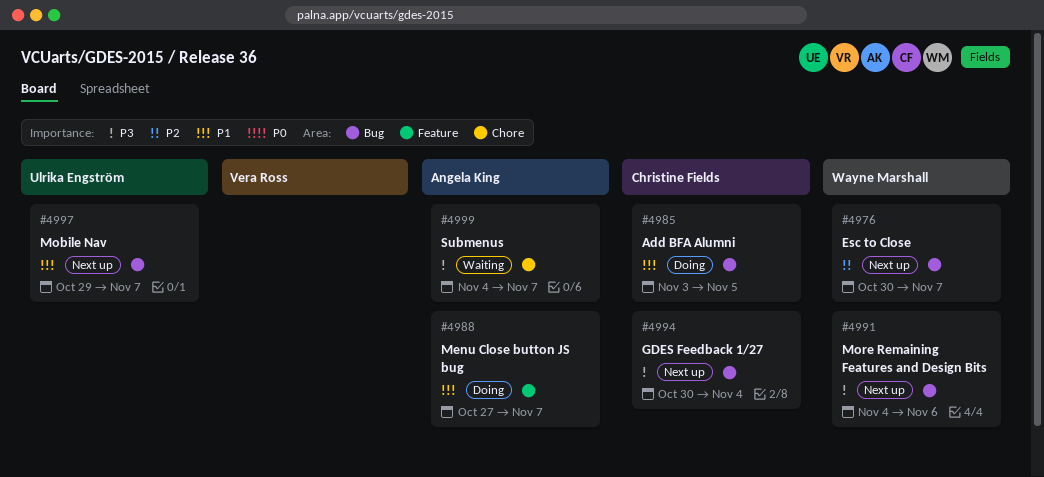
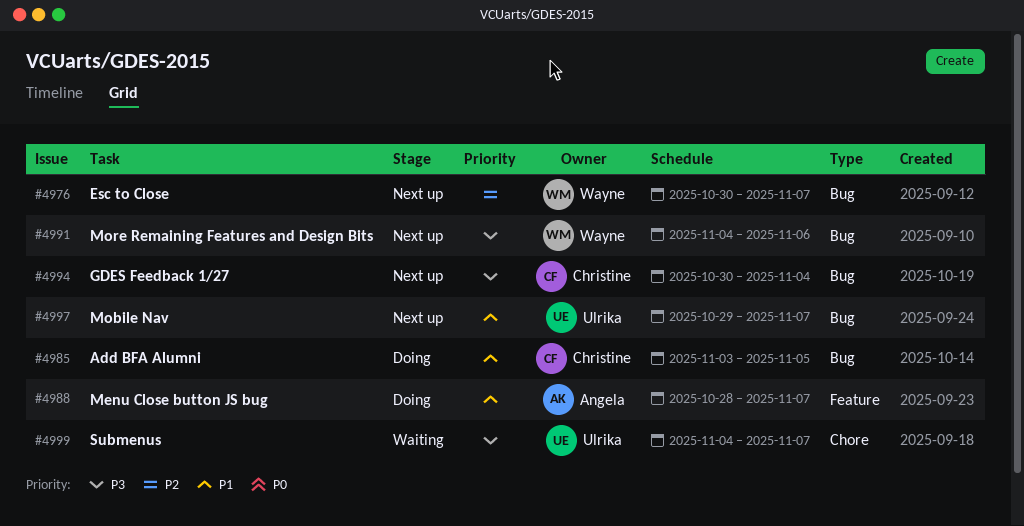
#4988, start: Oct 27 -> Oct 28
#4999, owner: Angela King -> Ulrika Engström

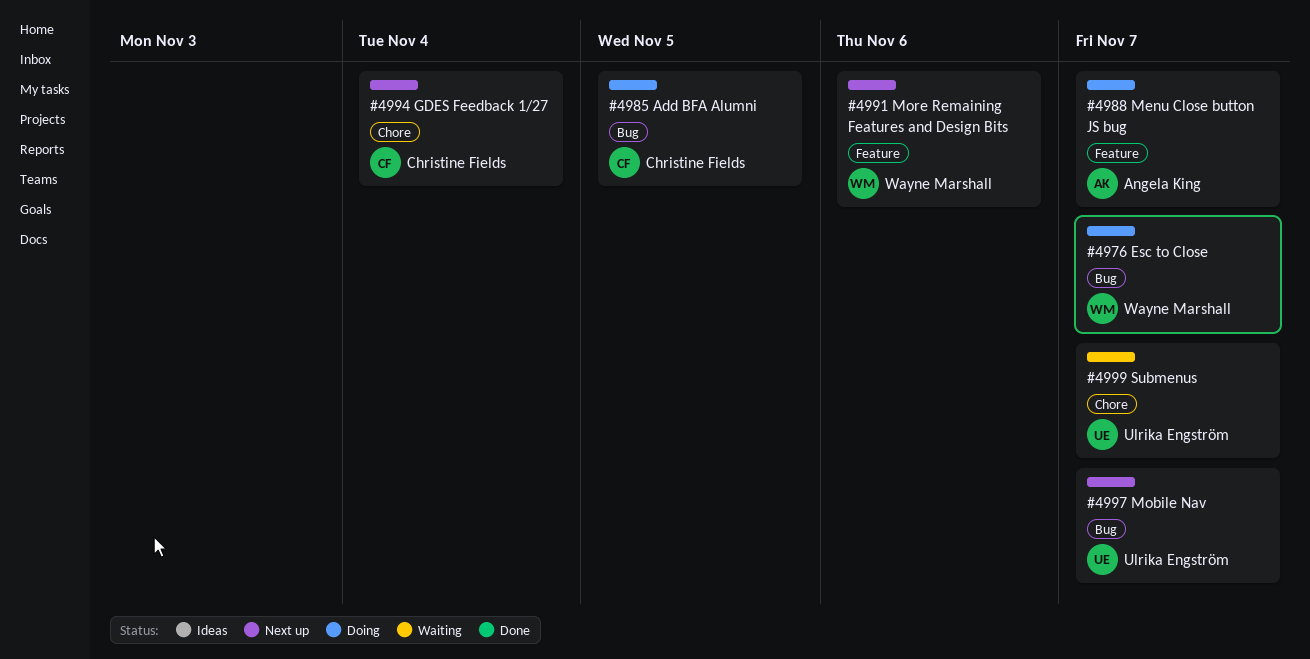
#4976, status: Next up -> Doing
#4991, label: Bug -> Feature
#4994, label: Bug -> Chore

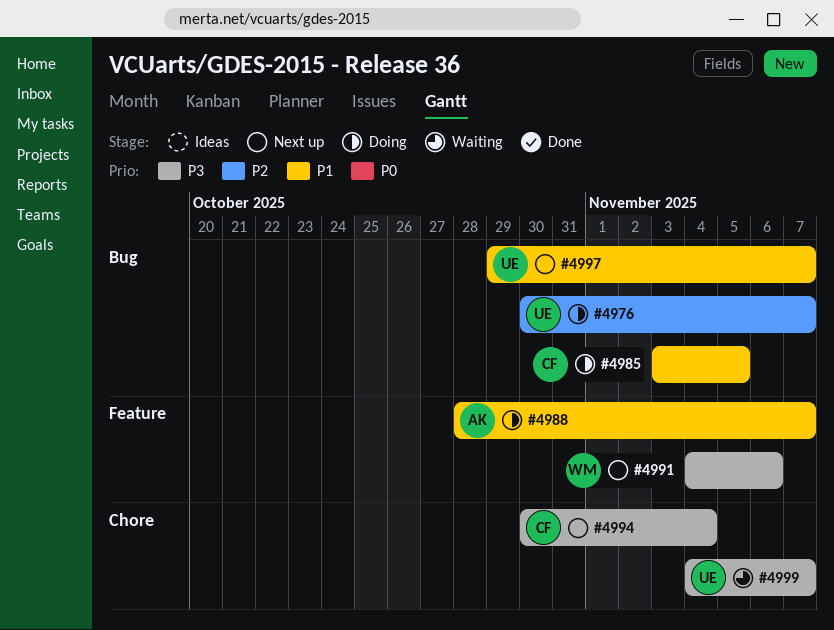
#4976, owner: Wayne Marshall -> Ulrika Engström

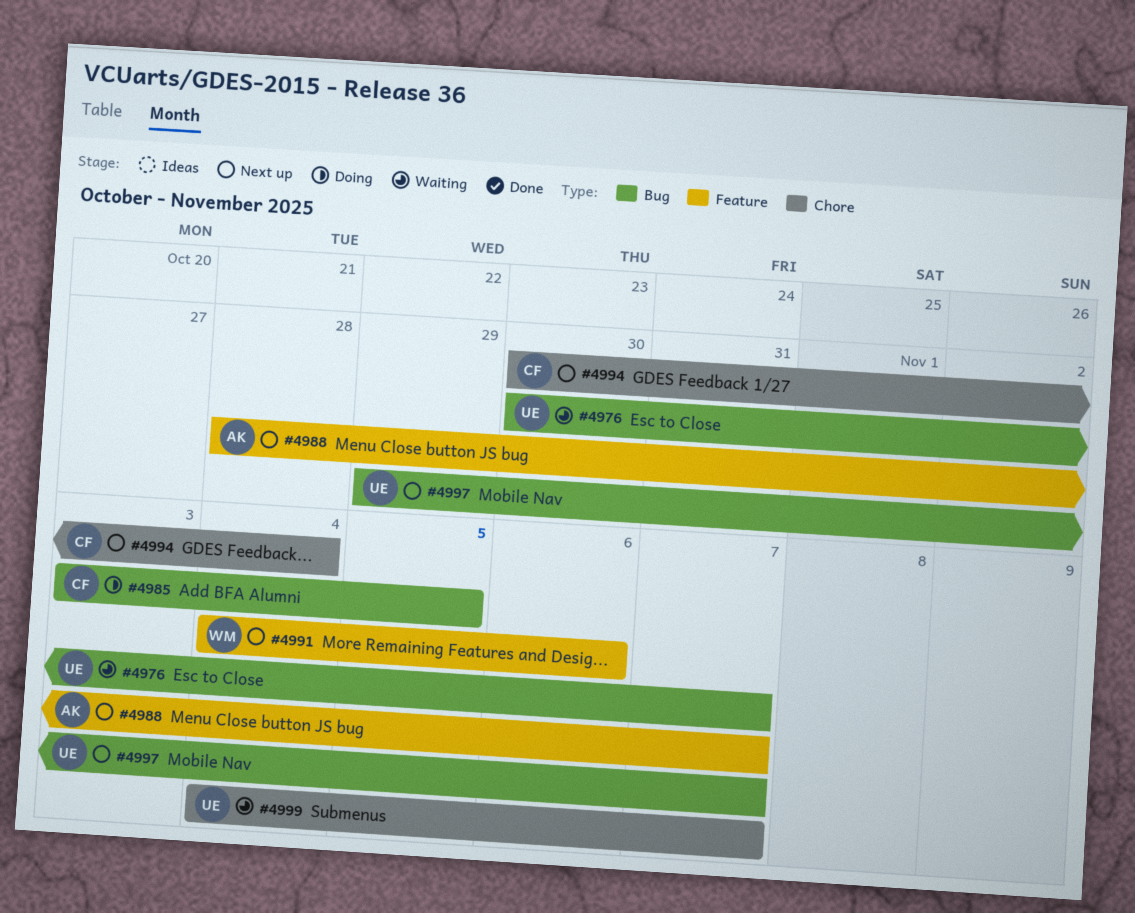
#4976, status: Doing -> Waiting
#4988, status: Doing -> Next up

